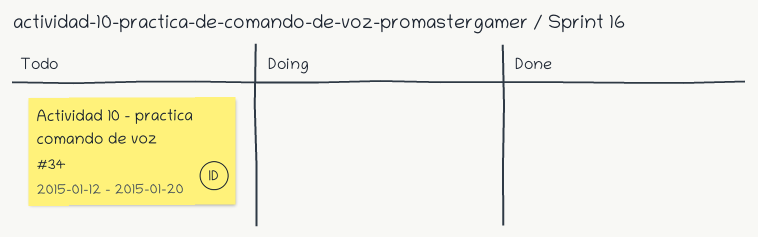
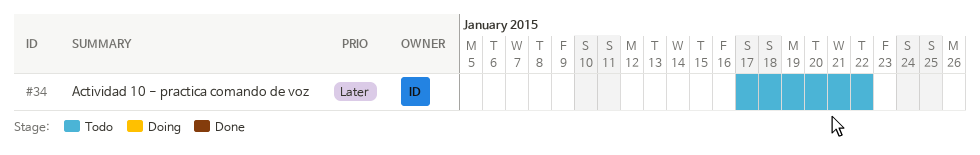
#34, start: Jan 12 -> Jan 17
#34, due: Jan 20 -> Jan 22

